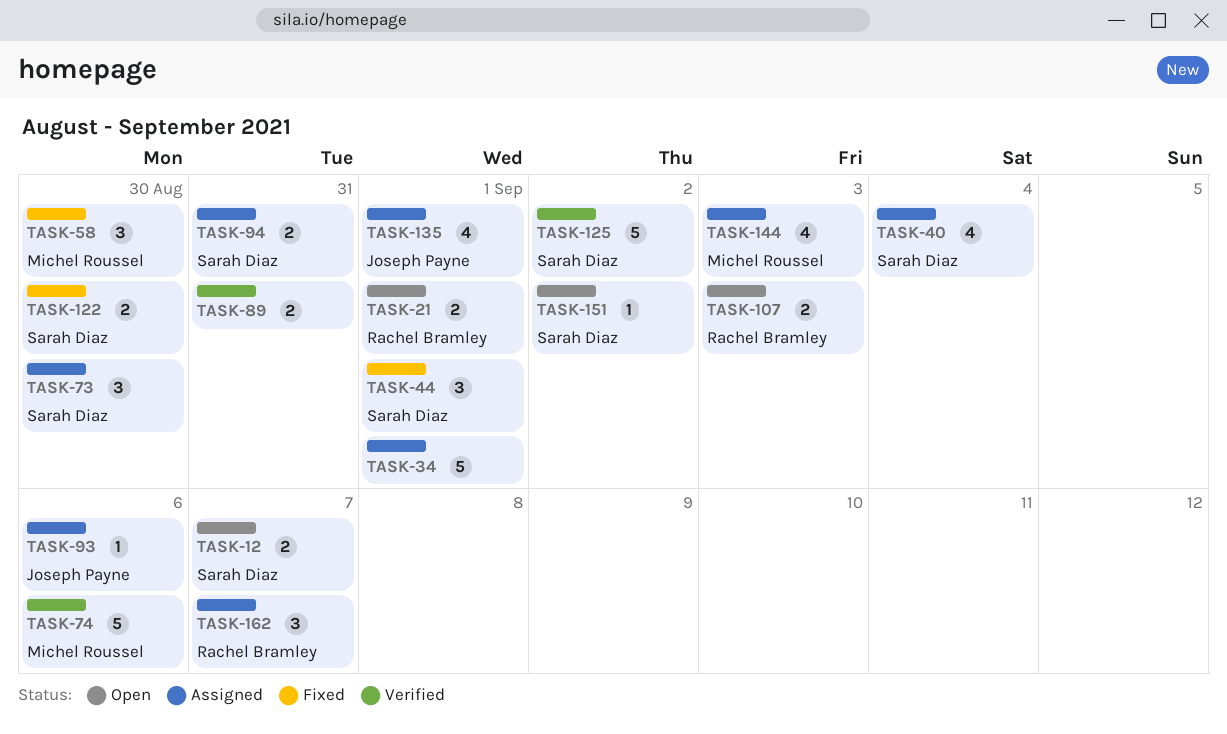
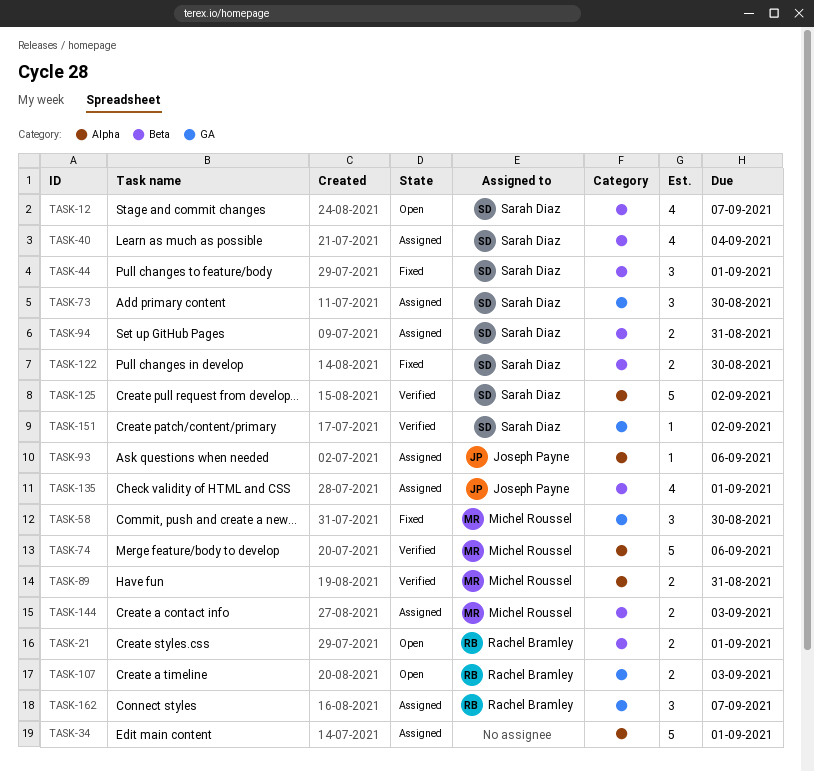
TASK-12, estimate: 2 -> 4
TASK-89, owner: none -> Michel Roussel
TASK-144, estimate: 4 -> 2
TASK-151, status: Open -> Verified

